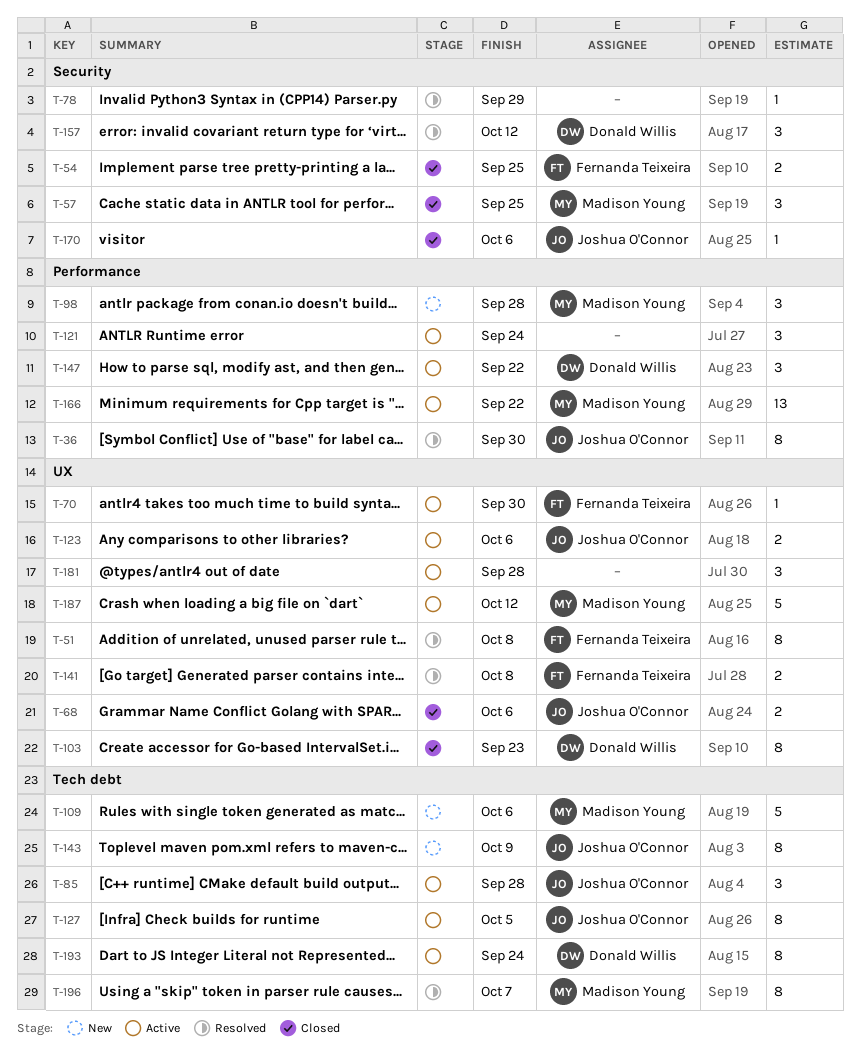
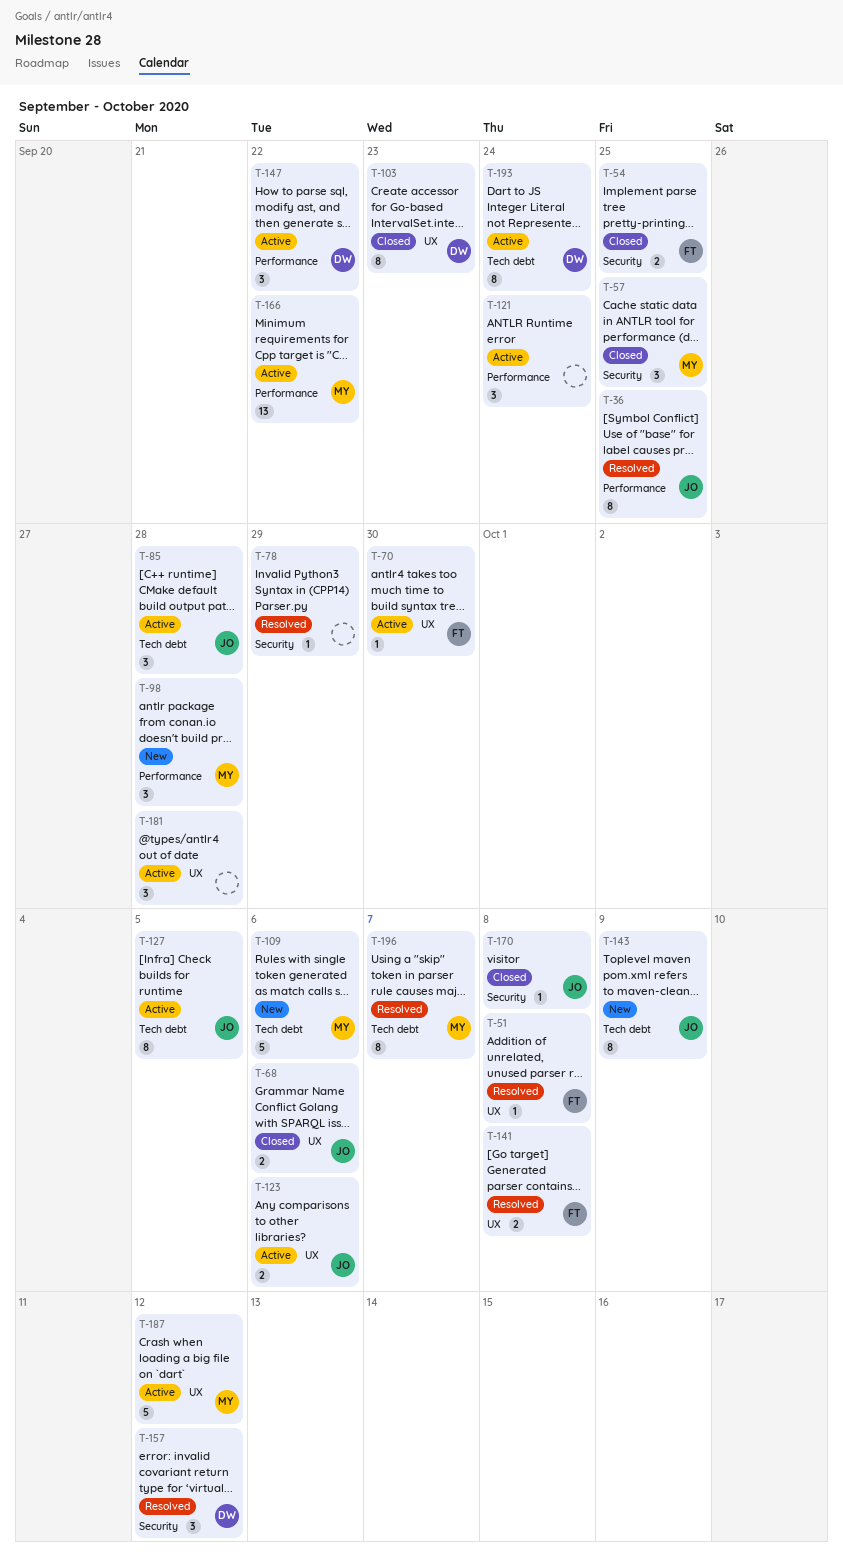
T-36, due: Sep 30 -> Sep 25
T-51, estimate: 8 -> 1
T-170, due: Oct 6 -> Oct 8

